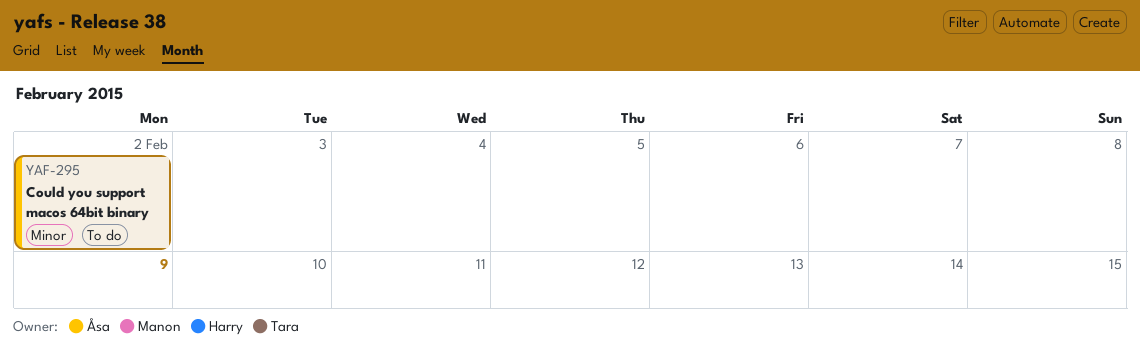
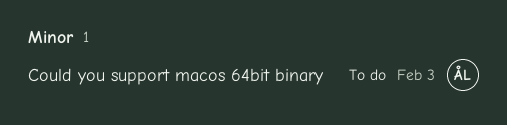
Could you support macos 64bit binary, due: Feb 2 -> Feb 3

